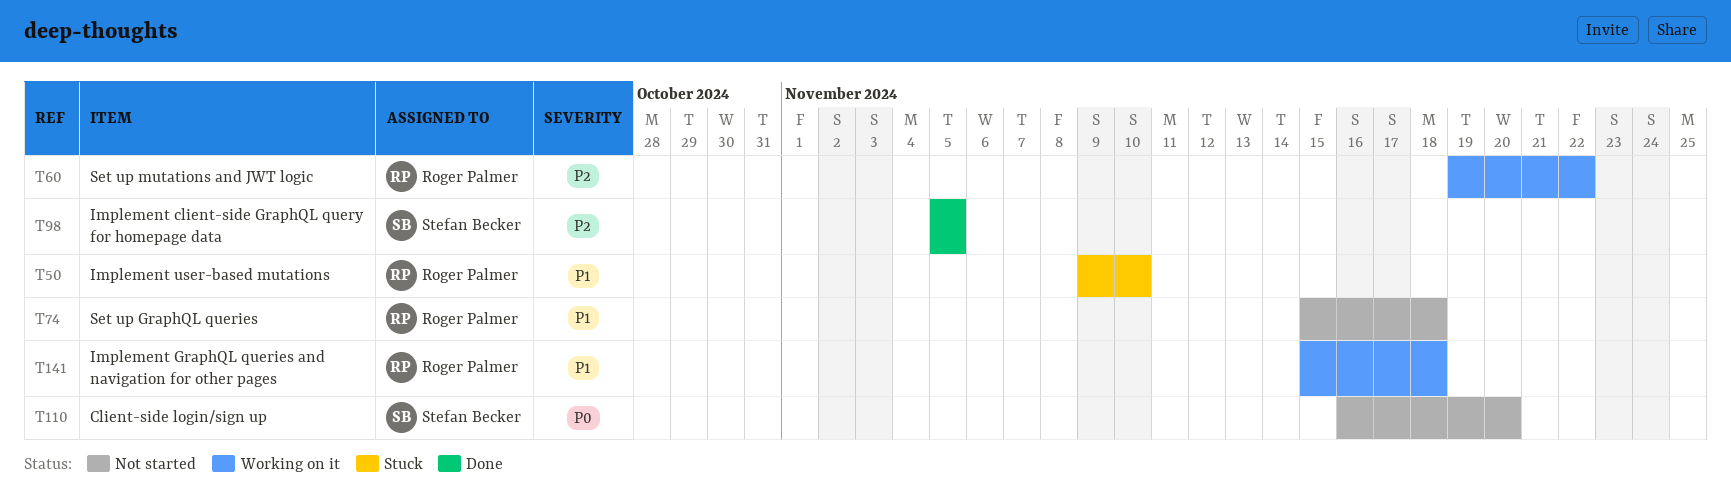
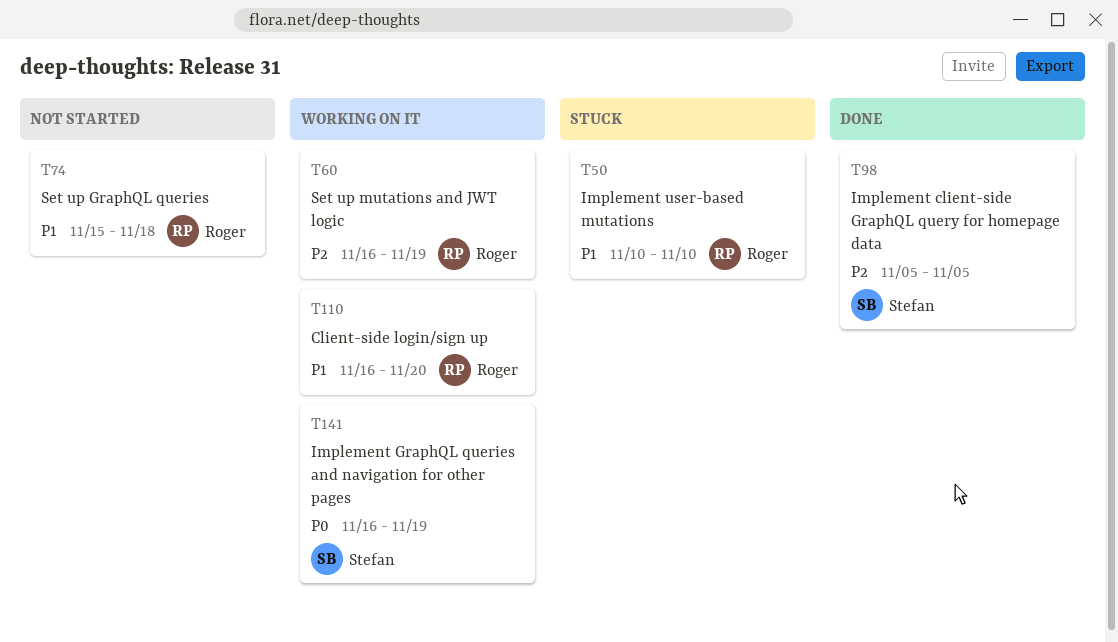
T50, start: Nov 9 -> Nov 10
T60, start: Nov 19 -> Nov 16
T60, due: Nov 22 -> Nov 19
T110, status: Not started -> Working on it
T110, owner: Stefan Becker -> Roger Palmer
T110, priority: P0 -> P1
T141, owner: Roger Palmer -> Stefan Becker
T141, priority: P1 -> P0
T141, start: Nov 15 -> Nov 16
T141, due: Nov 18 -> Nov 19

